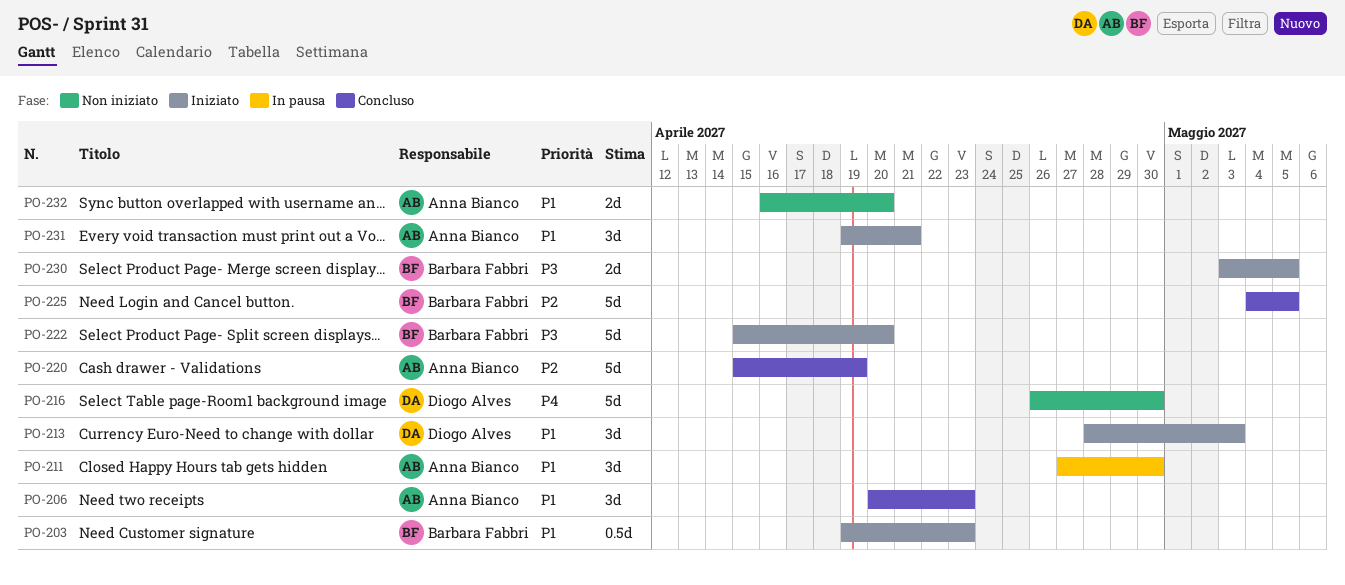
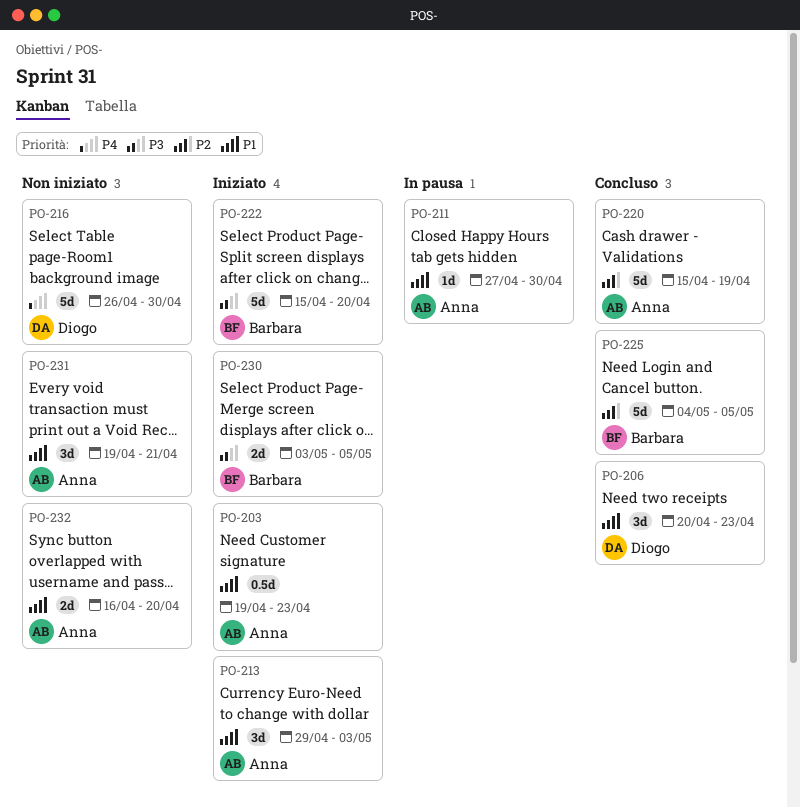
PO-203, owner: Barbara Fabbri -> Anna Bianco
PO-206, owner: Anna Bianco -> Diogo Alves
PO-211, estimate: 3d -> 1d
PO-213, owner: Diogo Alves -> Anna Bianco
PO-213, start: Apr 28 -> Apr 29
PO-231, status: Iniziato -> Non iniziato

